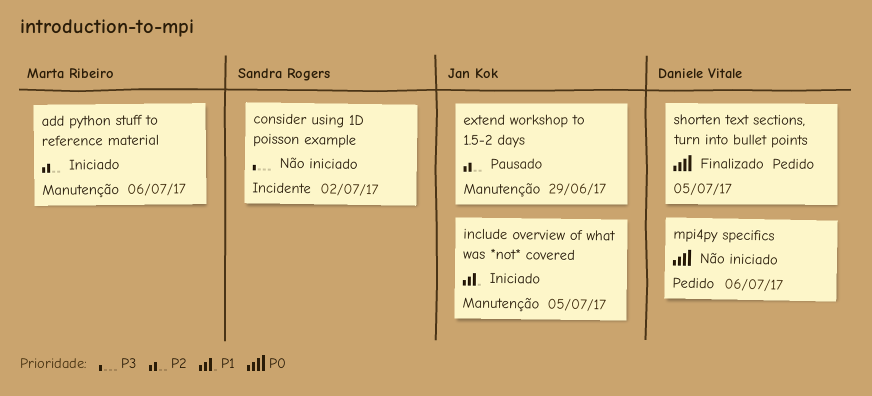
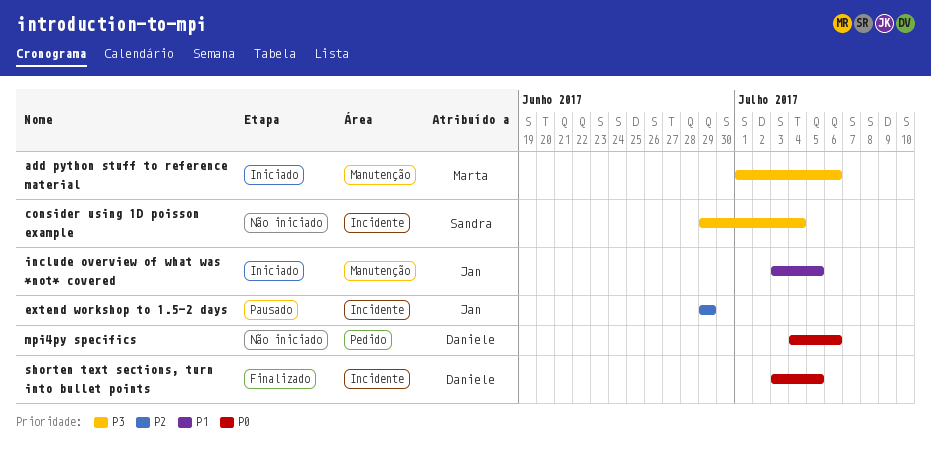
add python stuff to reference material, priority: P2 -> P3
consider using 1D poisson example, due: Jul 2 -> Jul 4
extend workshop to 1.5-2 days, label: Manutenção -> Incidente
shorten text sections, turn into bullet points, label: Pedido -> Incidente

